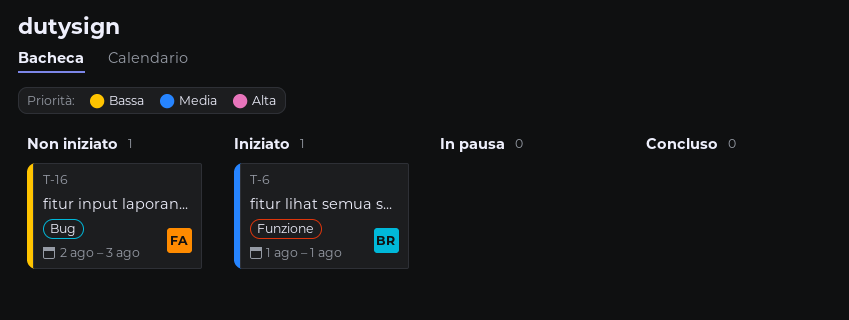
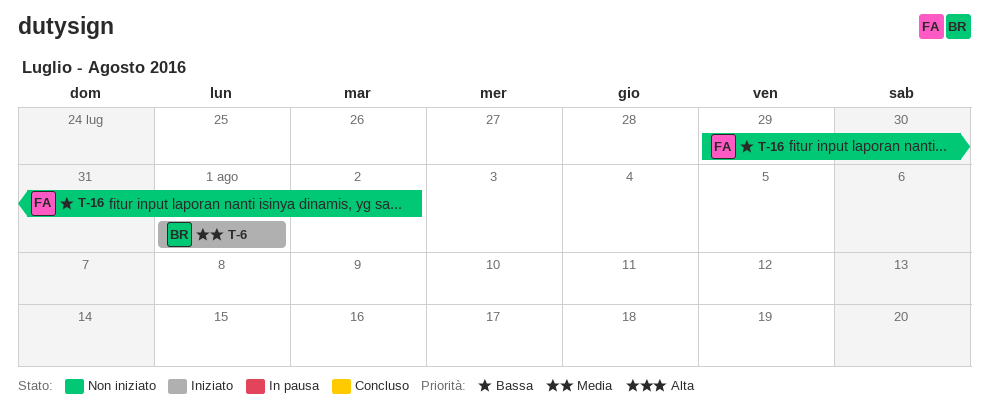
T-16, start: Aug 2 -> Jul 29
T-16, due: Aug 3 -> Aug 2

